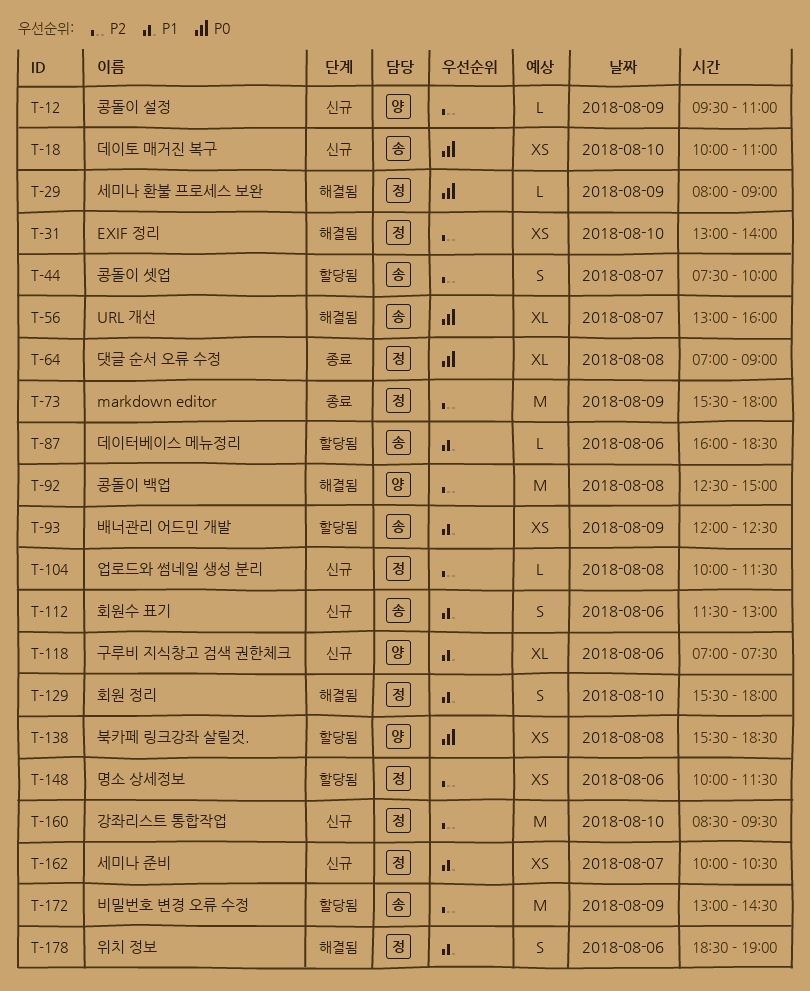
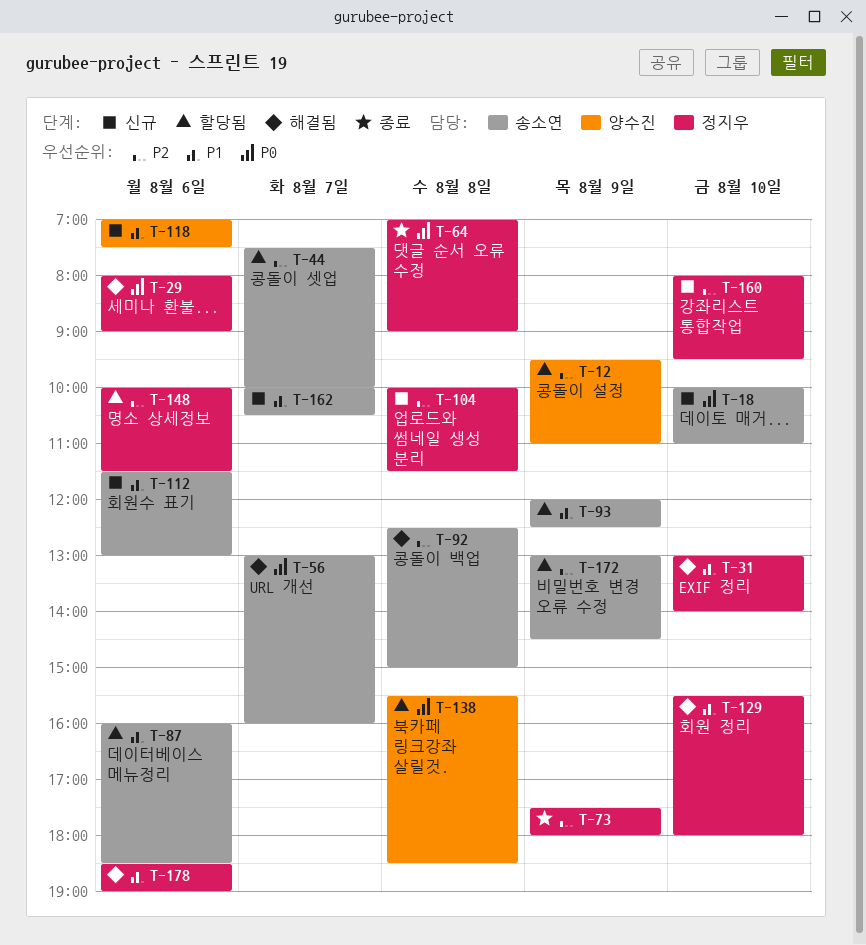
T-12, status: 신규 -> 할당됨
T-29, day: Aug 9 -> Aug 6
T-31, priority: P2 -> P1
T-73, begins: 15:30 -> 17:30
T-92, owner: 양수진 -> 송소연
T-160, begins: 08:30 -> 08:00
T-162, owner: 정지우 -> 송소연

